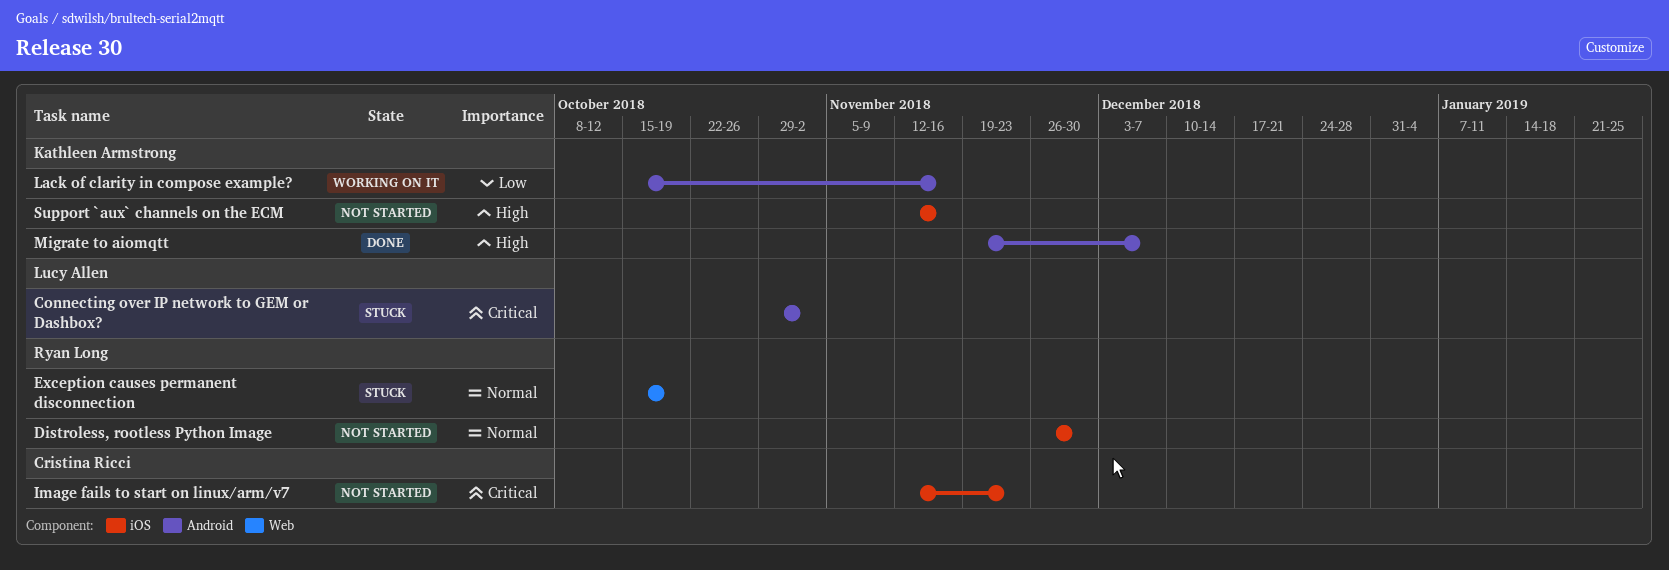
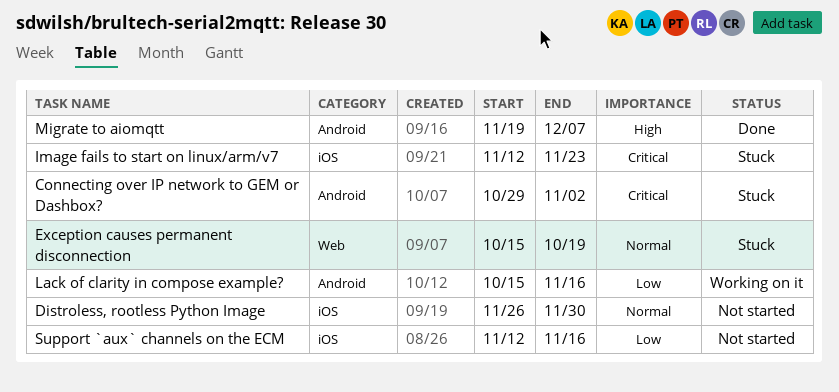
Image fails to start on linux/arm/v7, status: Not started -> Stuck
Support `aux` channels on the ECM, priority: High -> Low

